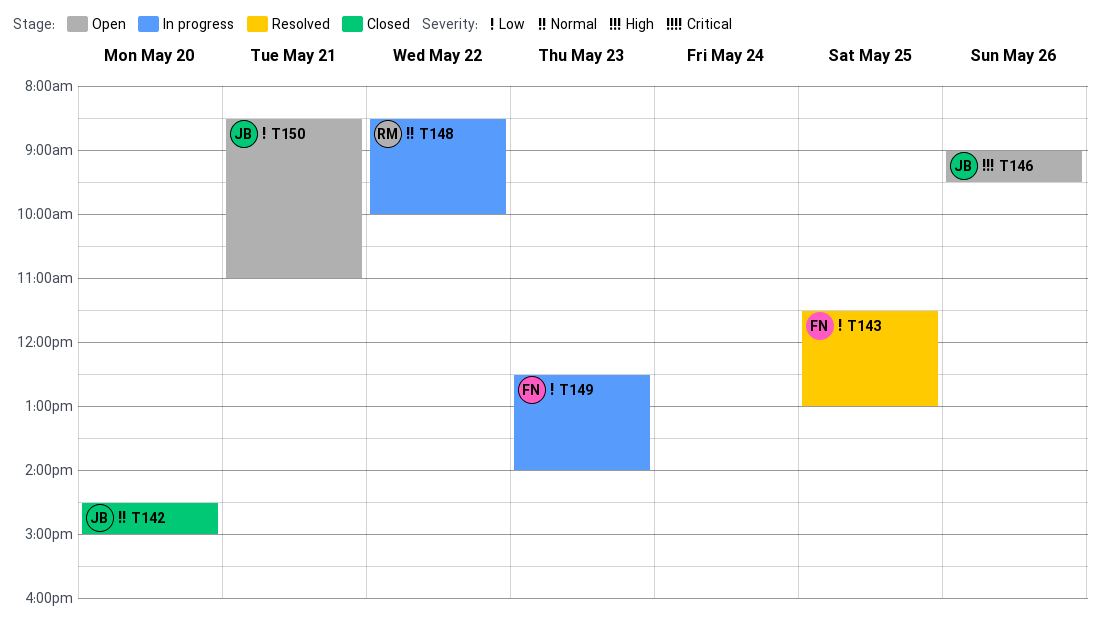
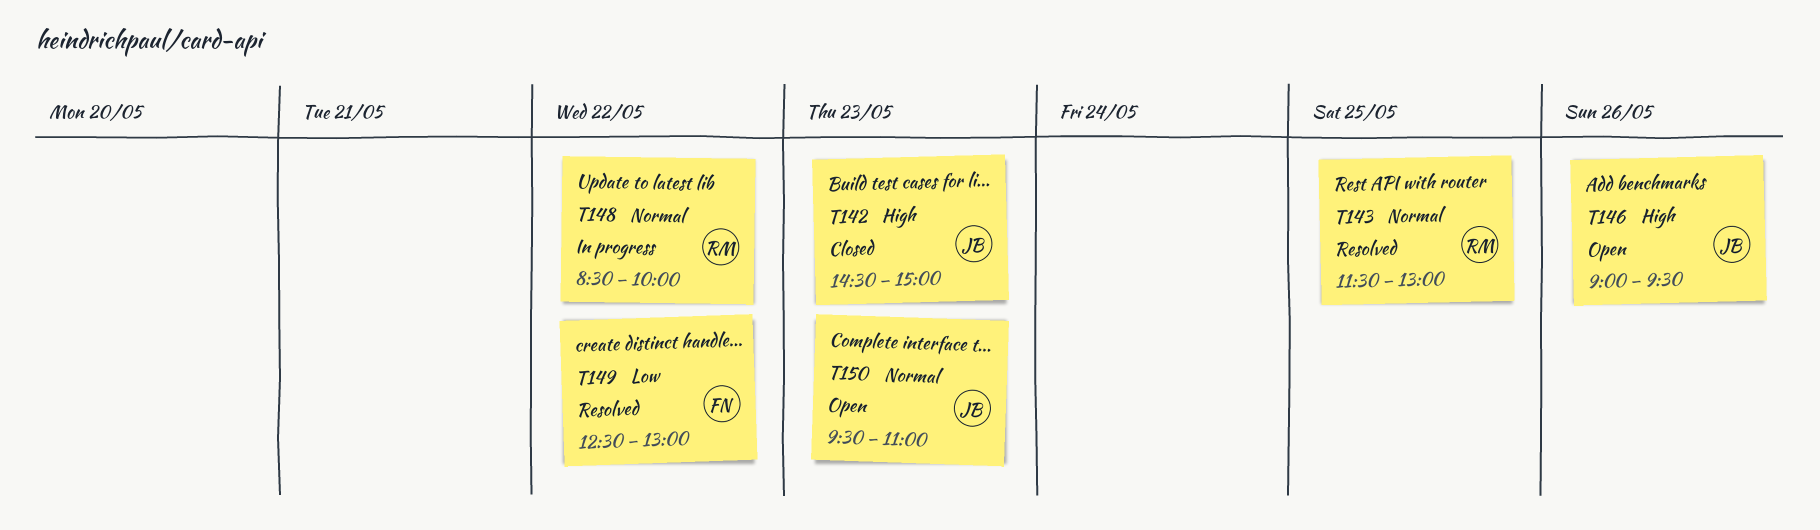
T142, priority: Normal -> High
T142, day: May 20 -> May 23
T143, owner: FN -> RM
T143, priority: Low -> Normal
T149, status: In progress -> Resolved
T149, day: May 23 -> May 22
T149, ends: 14:00 -> 13:00
T150, priority: Low -> Normal
T150, day: May 21 -> May 23
T150, begins: 08:30 -> 09:30

